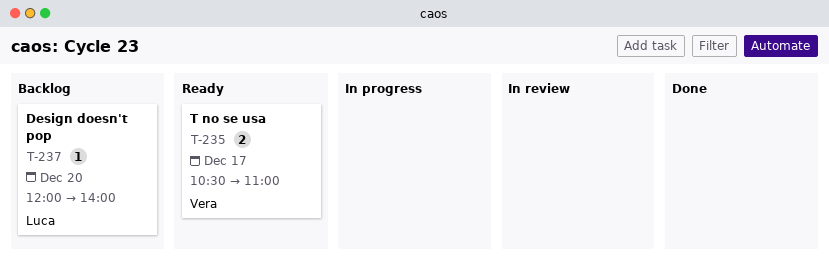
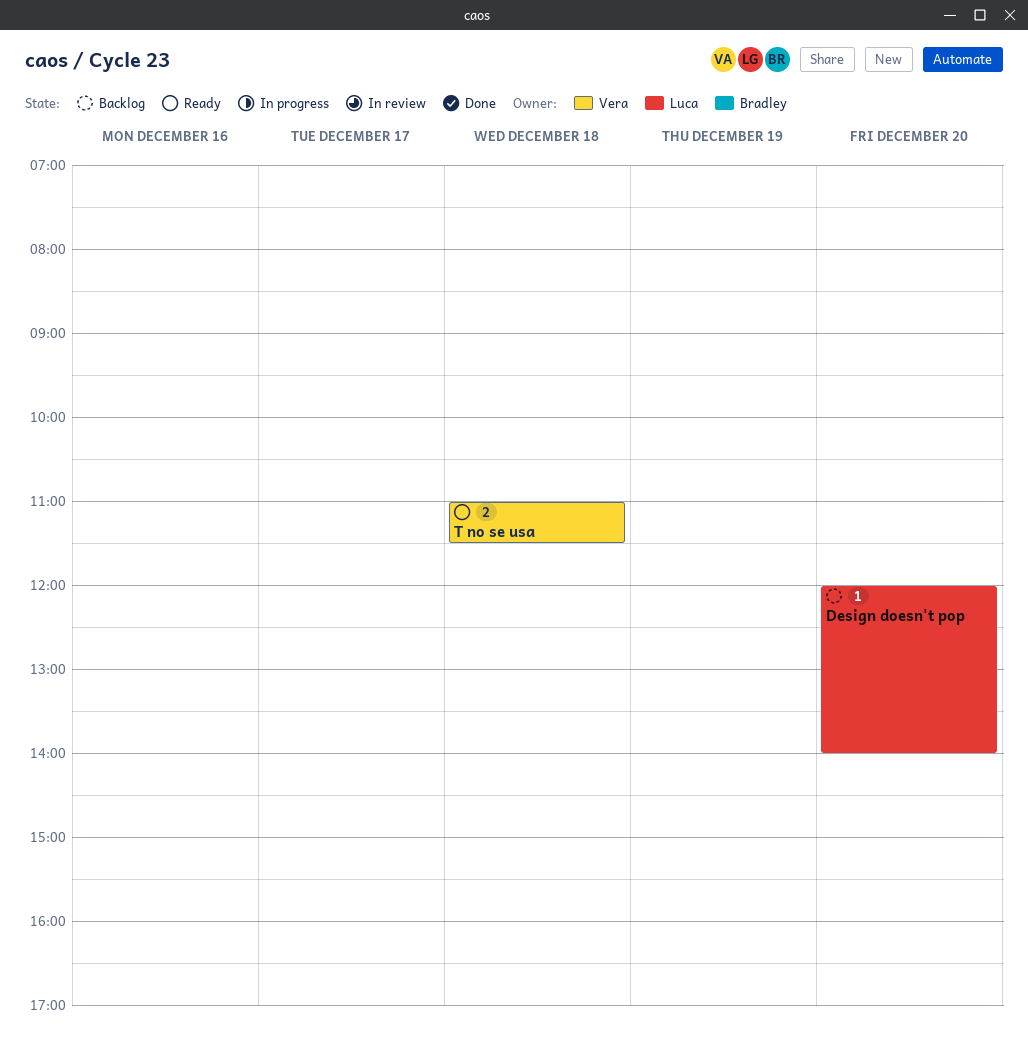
T no se usa, day: Dec 17 -> Dec 18
T no se usa, begins: 10:30 -> 11:00
T no se usa, ends: 11:00 -> 11:30

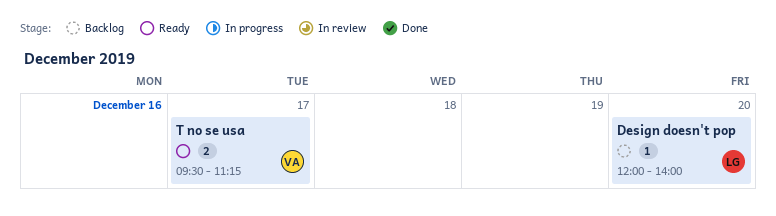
T no se usa, day: Dec 18 -> Dec 17
T no se usa, begins: 11:00 -> 09:30
T no se usa, ends: 11:30 -> 11:15

